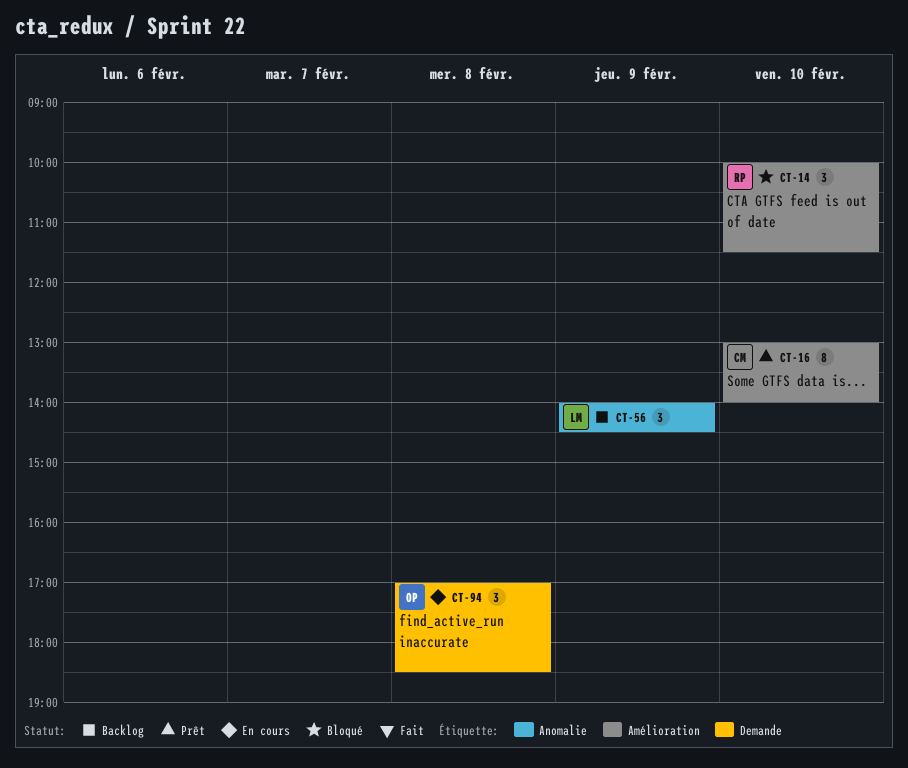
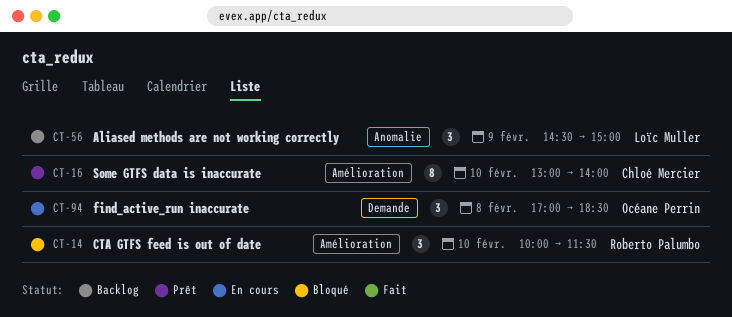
CT-56, begins: 14:00 -> 14:30
CT-56, ends: 14:30 -> 15:00

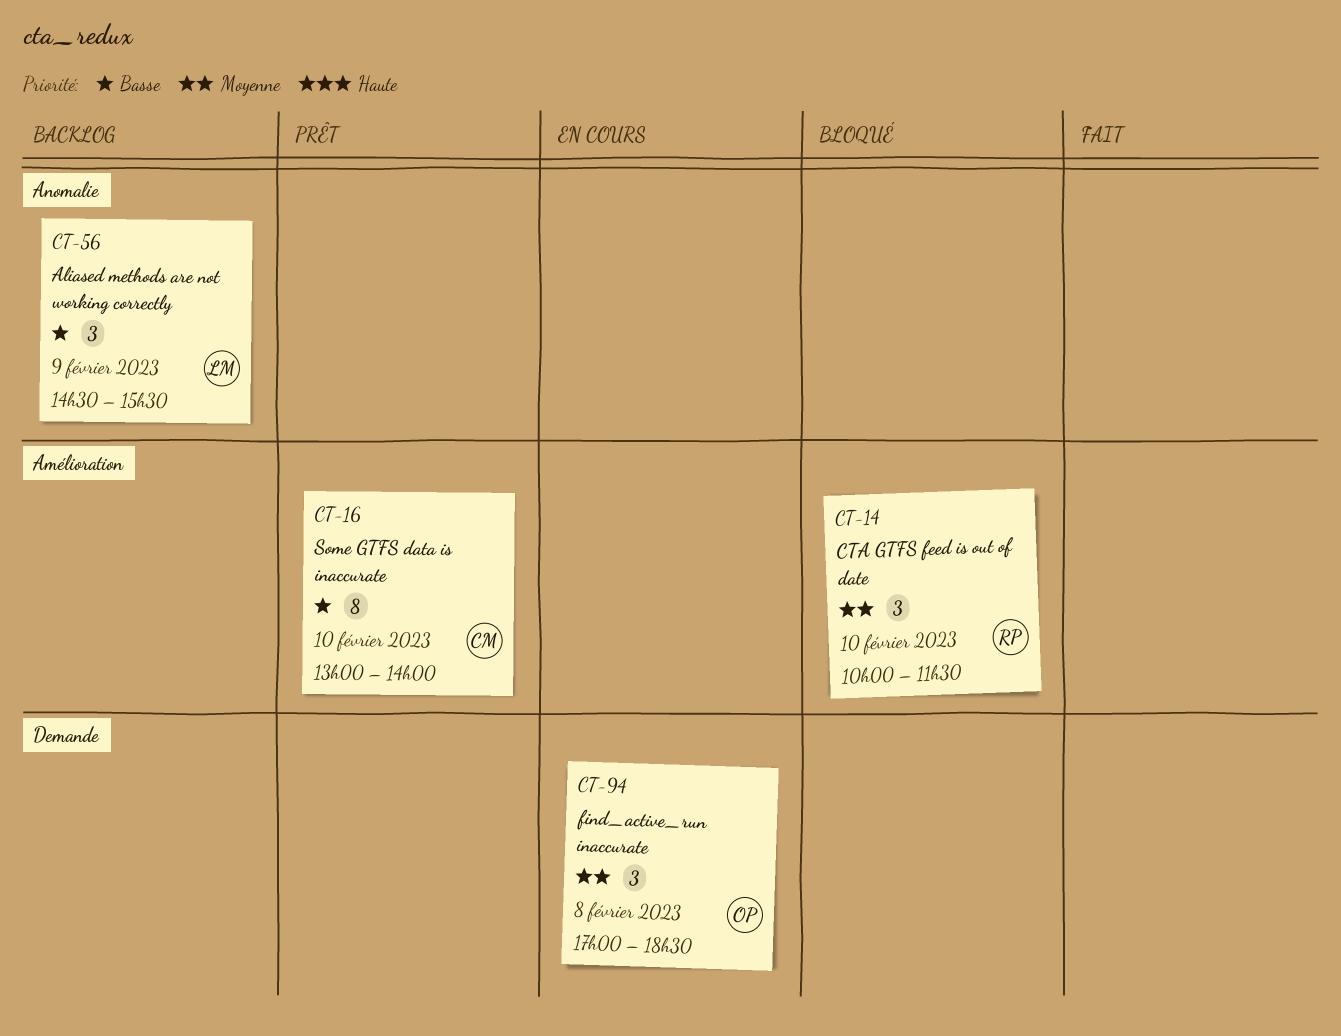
CT-56, ends: 15:00 -> 15:30

